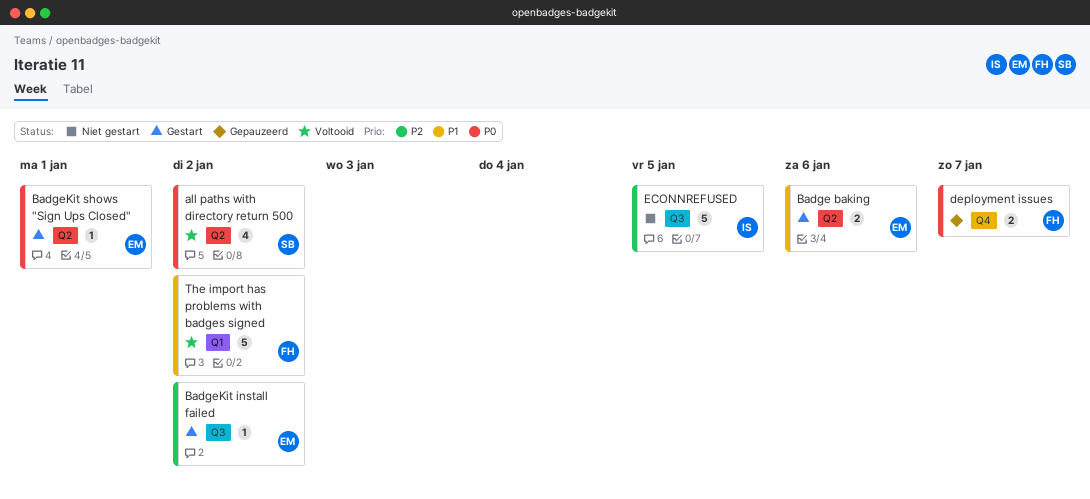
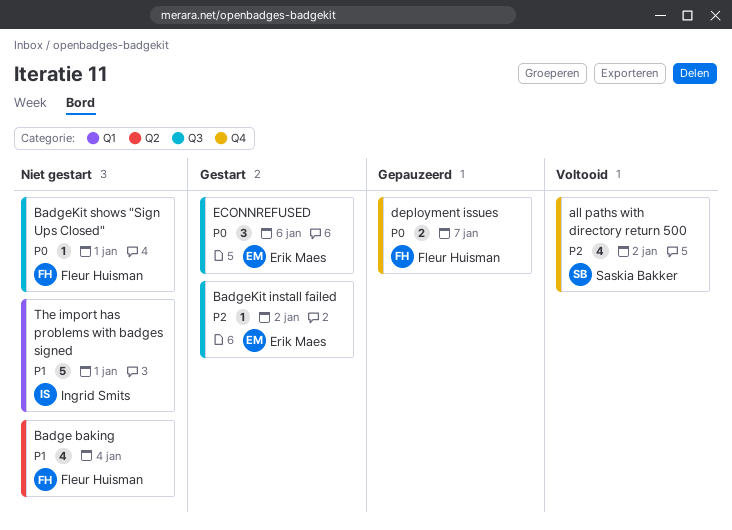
all paths with directory return 500, priority: P0 -> P2
all paths with directory return 500, label: Q2 -> Q4
Badge baking, status: Gestart -> Niet gestart
Badge baking, owner: Erik Maes -> Fleur Huisman
Badge baking, estimate: 2 -> 4
Badge baking, due: Jan 6 -> Jan 4
BadgeKit shows "Sign Ups Closed", status: Gestart -> Niet gestart
BadgeKit shows "Sign Ups Closed", owner: Erik Maes -> Fleur Huisman
BadgeKit shows "Sign Ups Closed", label: Q2 -> Q3
ECONNREFUSED, status: Niet gestart -> Gestart
ECONNREFUSED, owner: Ingrid Smits -> Erik Maes
ECONNREFUSED, priority: P2 -> P0
ECONNREFUSED, estimate: 5 -> 3
ECONNREFUSED, due: Jan 5 -> Jan 6
The import has problems with badges signed, status: Voltooid -> Niet gestart
The import has problems with badges signed, owner: Fleur Huisman -> Ingrid Smits
The import has problems with badges signed, due: Jan 2 -> Jan 1

